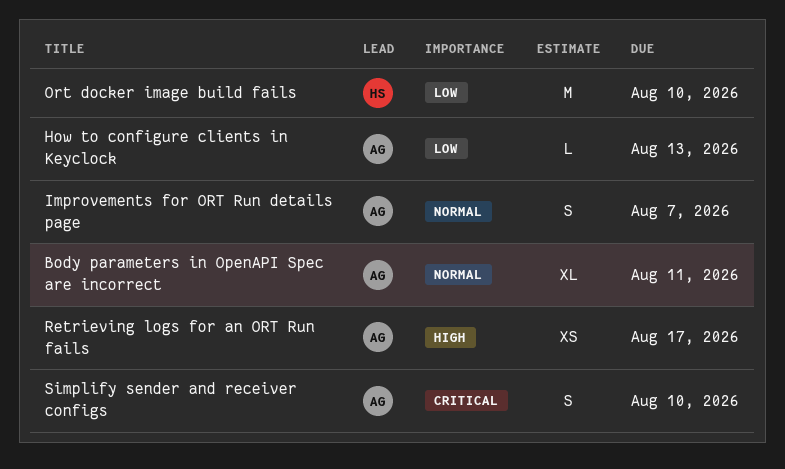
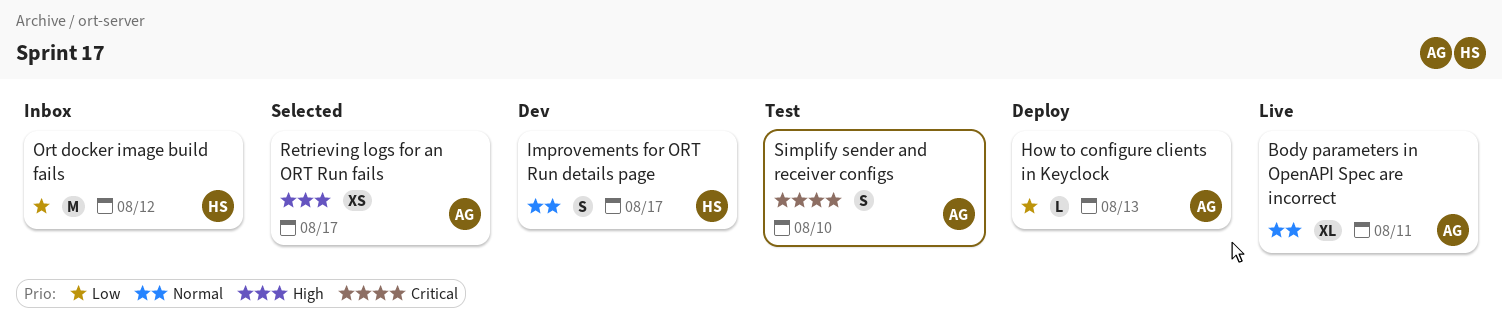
Improvements for ORT Run details page, owner: AG -> HS
Improvements for ORT Run details page, due: Aug 7 -> Aug 17
Ort docker image build fails, due: Aug 10 -> Aug 12

